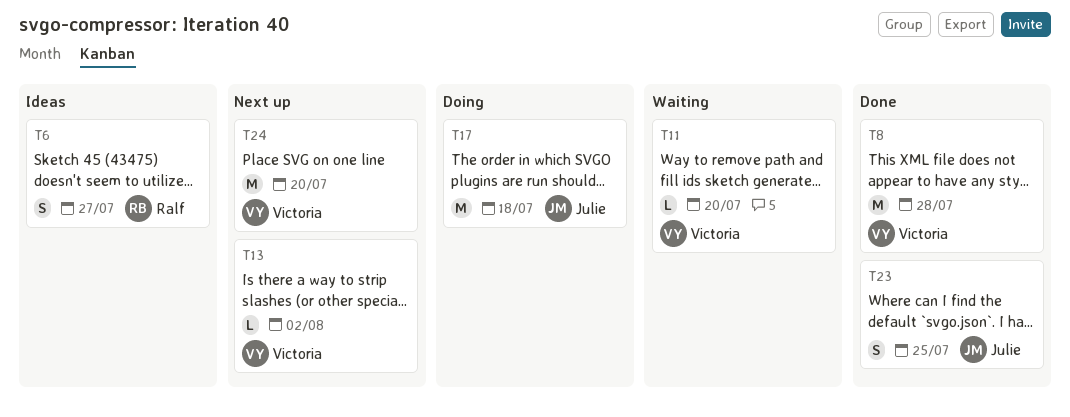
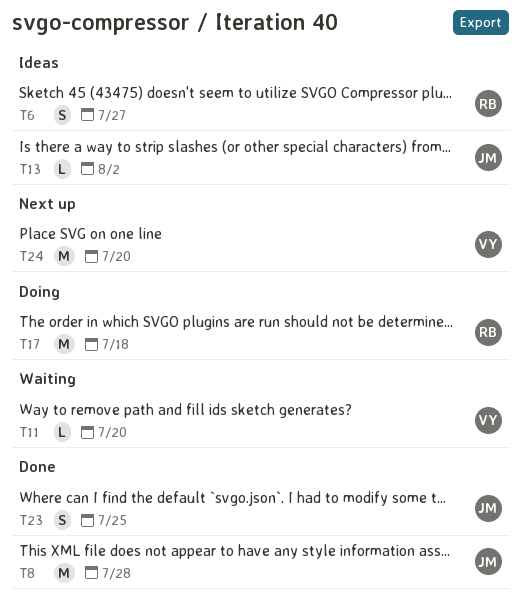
T8, owner: Victoria -> Julie
T13, status: Next up -> Ideas
T13, owner: Victoria -> Julie
T17, owner: Julie -> Ralf

